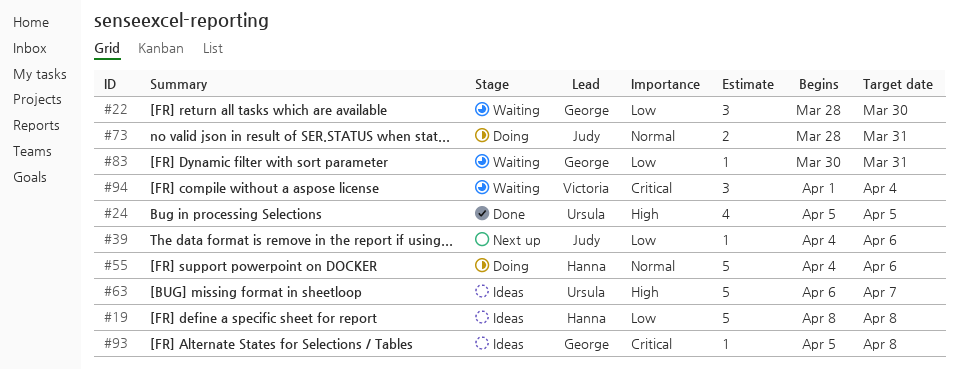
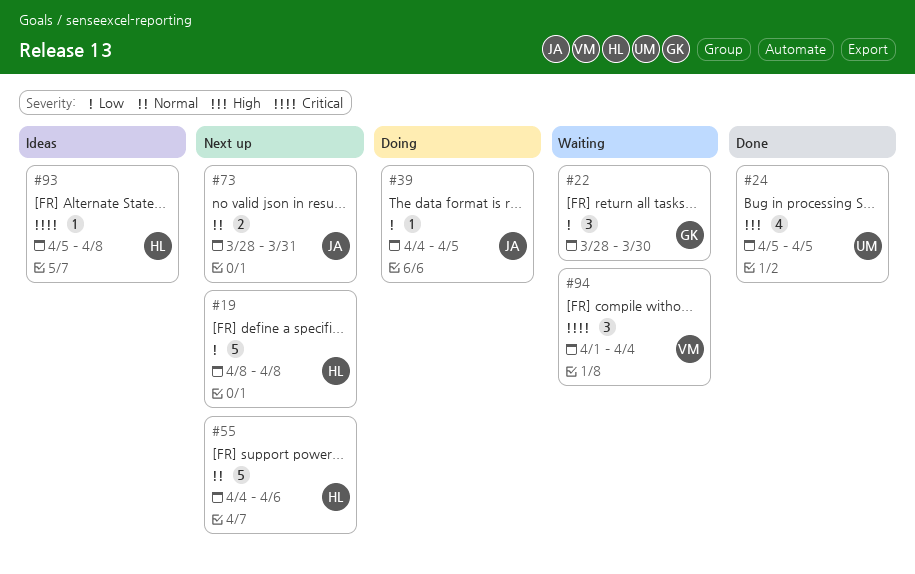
#19, status: Ideas -> Next up
#39, status: Next up -> Doing
#39, due: Apr 6 -> Apr 5
#55, status: Doing -> Next up
#63: present -> none
#73, status: Doing -> Next up
#83: present -> none
#93, owner: George -> Hanna

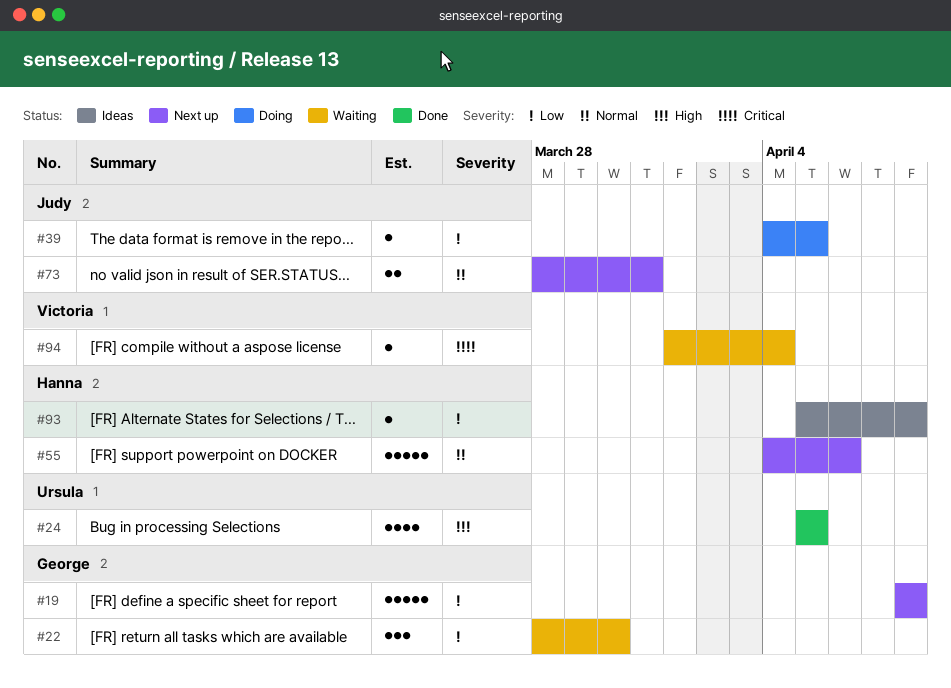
#19, owner: Hanna -> George
#93, priority: Critical -> Low
#94, estimate: 3 -> 1

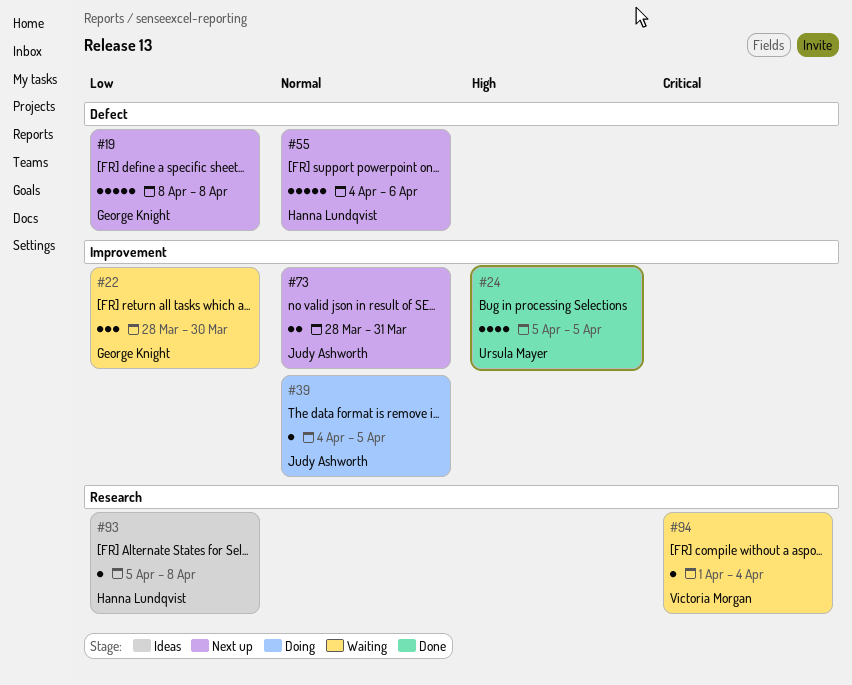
#39, priority: Low -> Normal

